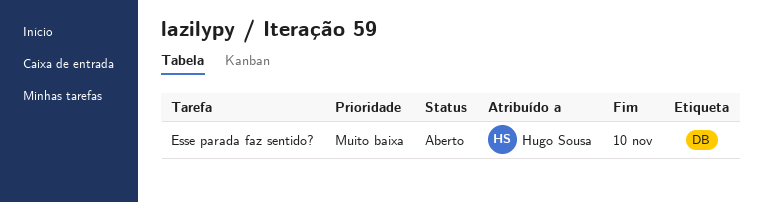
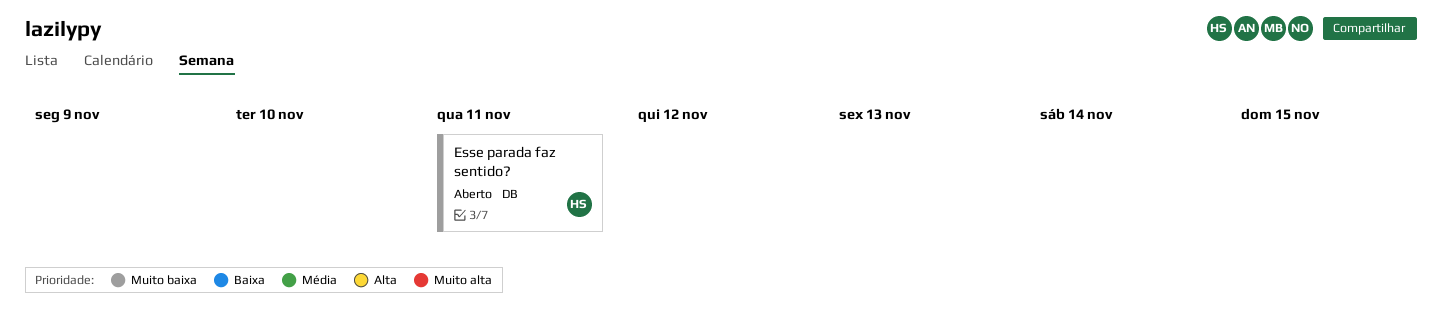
Esse parada faz sentido?, due: Nov 10 -> Nov 11

